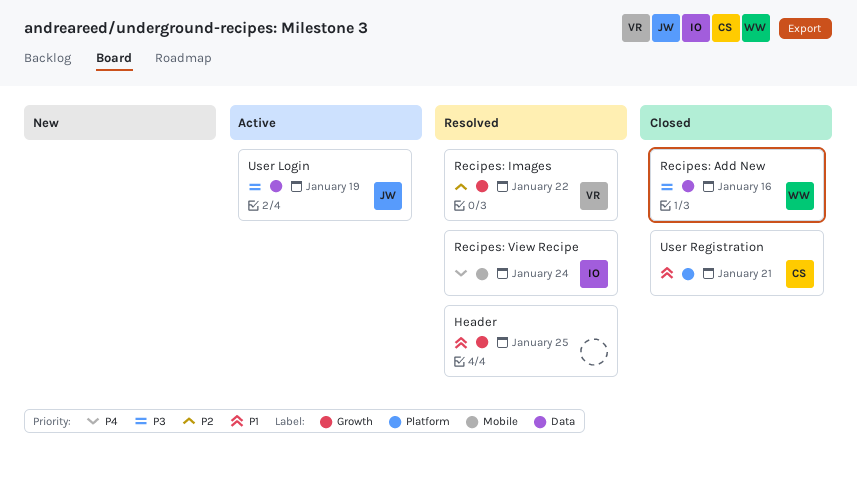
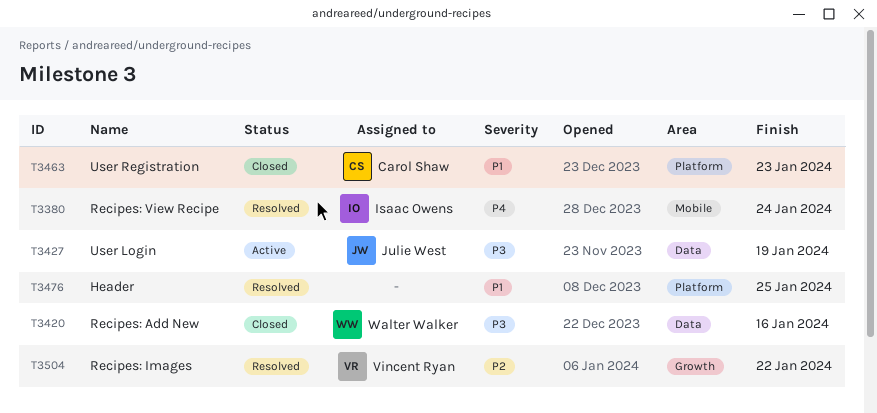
Header, label: Growth -> Platform
User Registration, due: Jan 21 -> Jan 23

